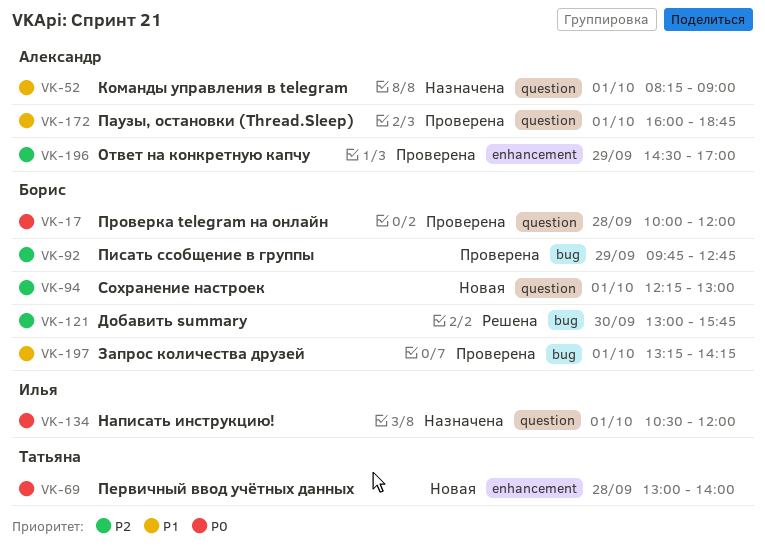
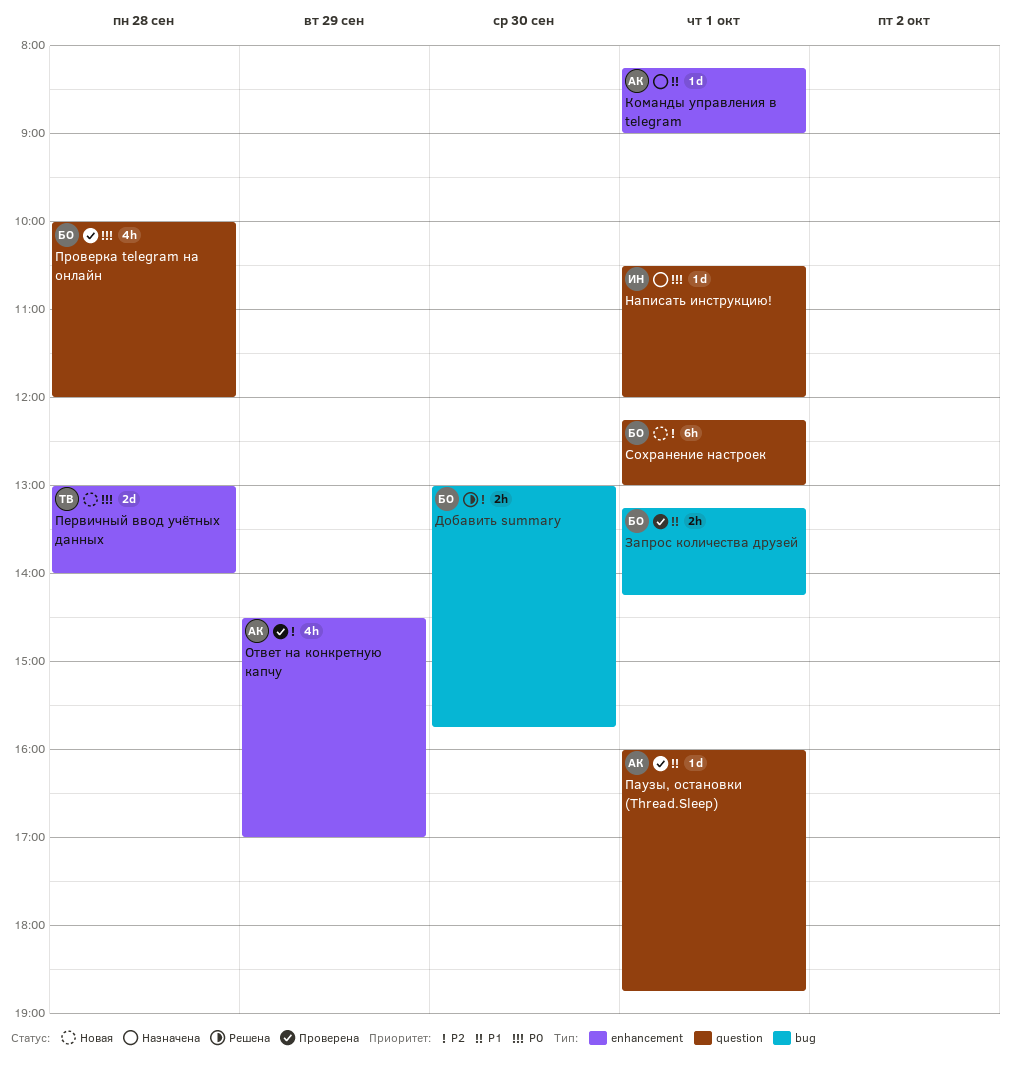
Команды управления в telegram, label: question -> enhancement
Писать ссобщение в группы: present -> none

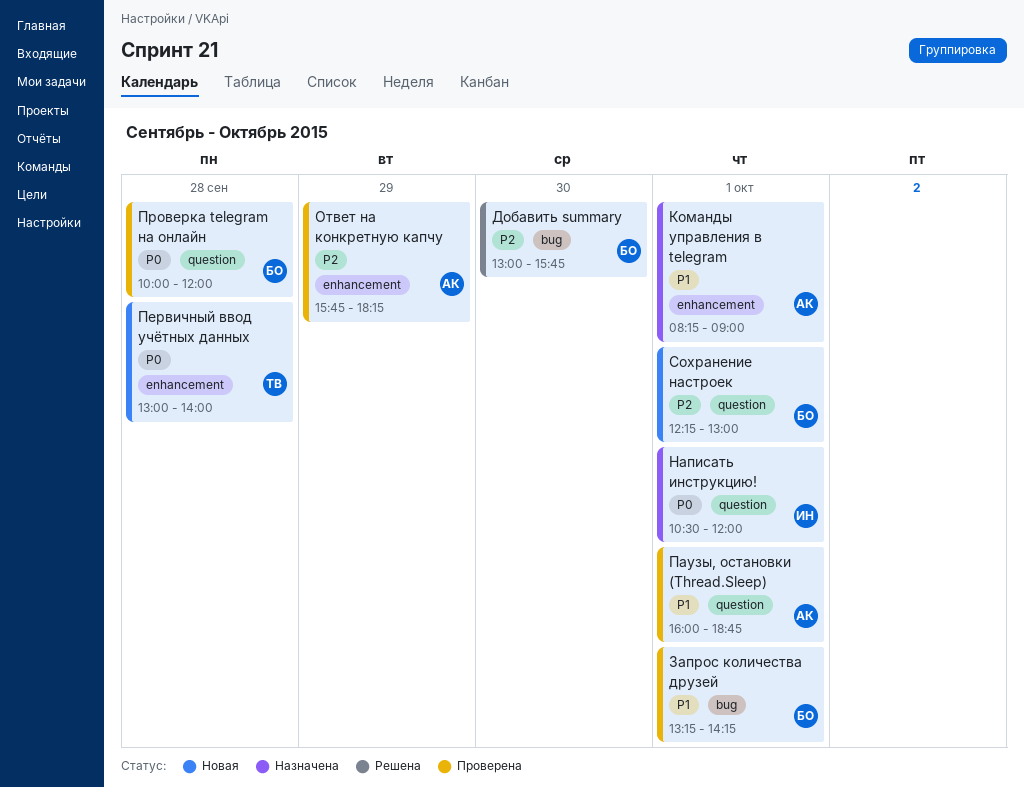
Ответ на конкретную капчу, begins: 14:30 -> 15:45
Ответ на конкретную капчу, ends: 17:00 -> 18:15

